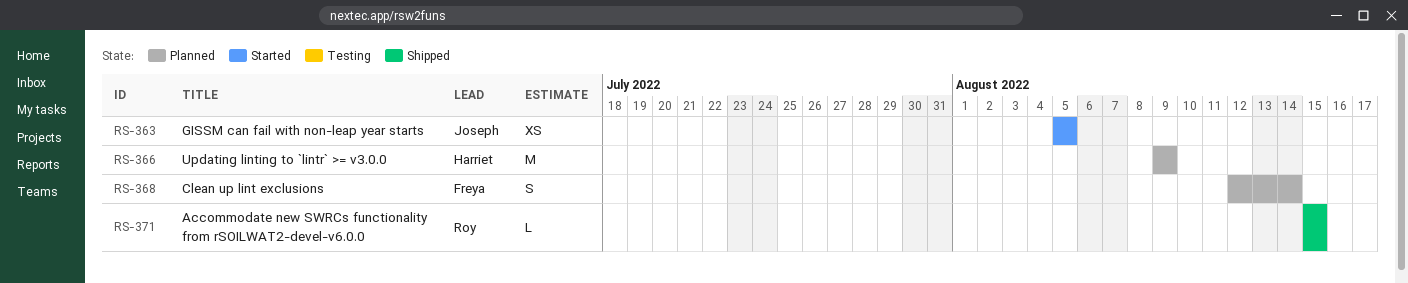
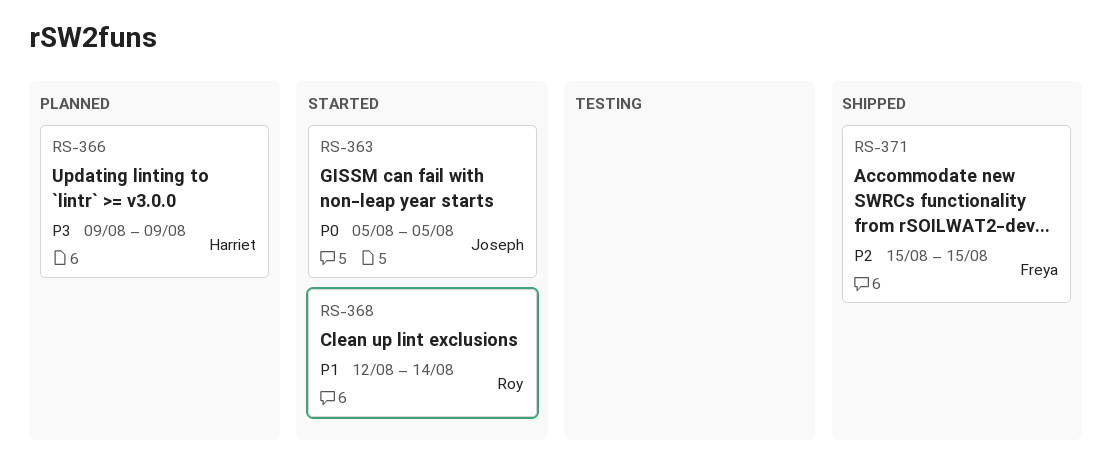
RS-368, status: Planned -> Started
RS-368, owner: Freya -> Roy
RS-371, owner: Roy -> Freya

